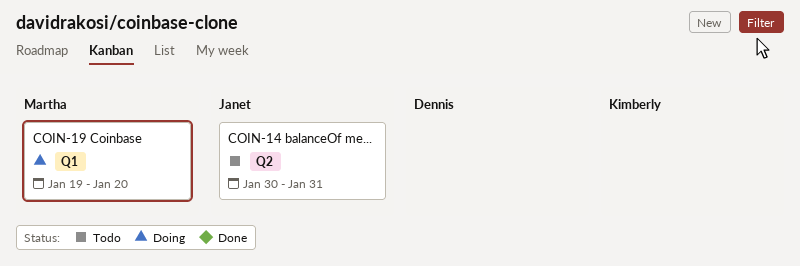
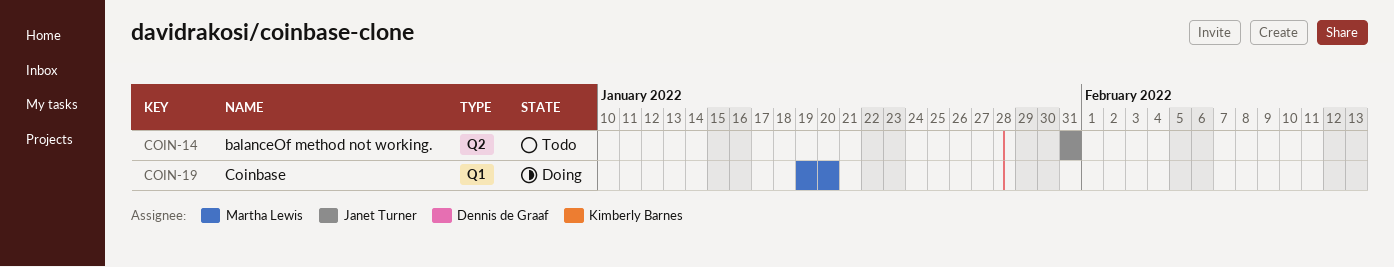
COIN-14, start: Jan 30 -> Jan 31

